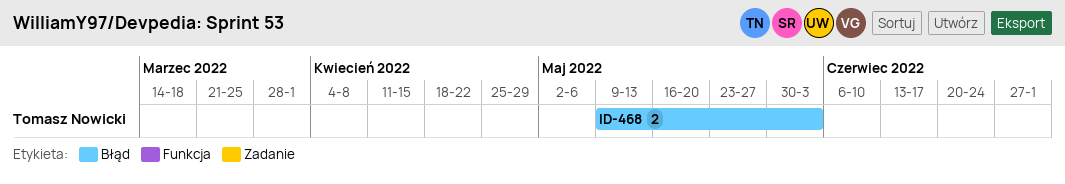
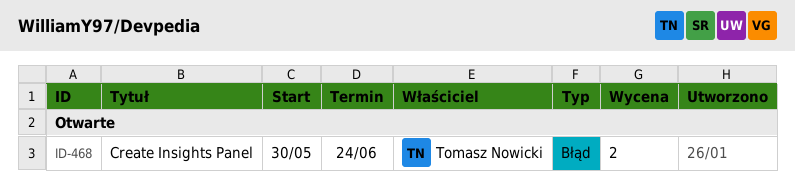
ID-468, start: May 9 -> May 30
ID-468, due: Jun 3 -> Jun 24

